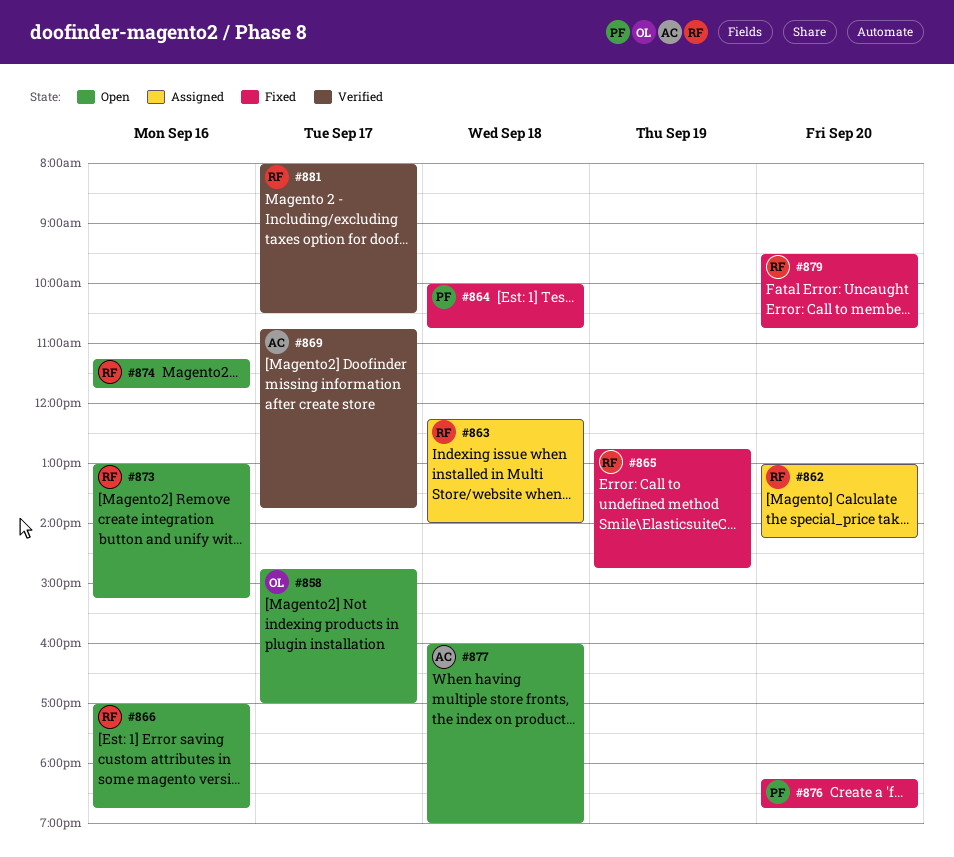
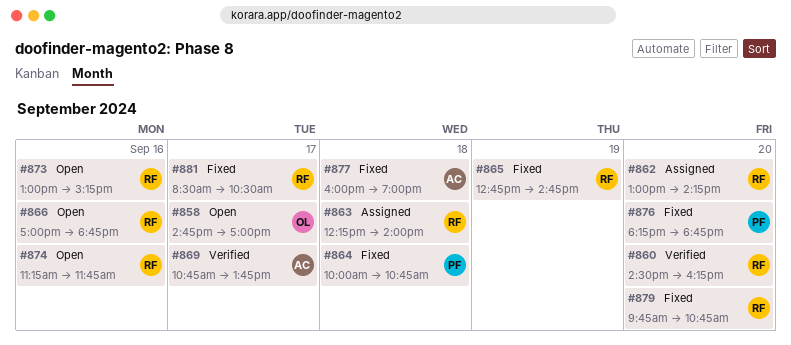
#860: none -> present
#877, status: Open -> Fixed
#879, begins: 09:30 -> 09:45
#881, status: Verified -> Fixed
#881, begins: 08:00 -> 08:30

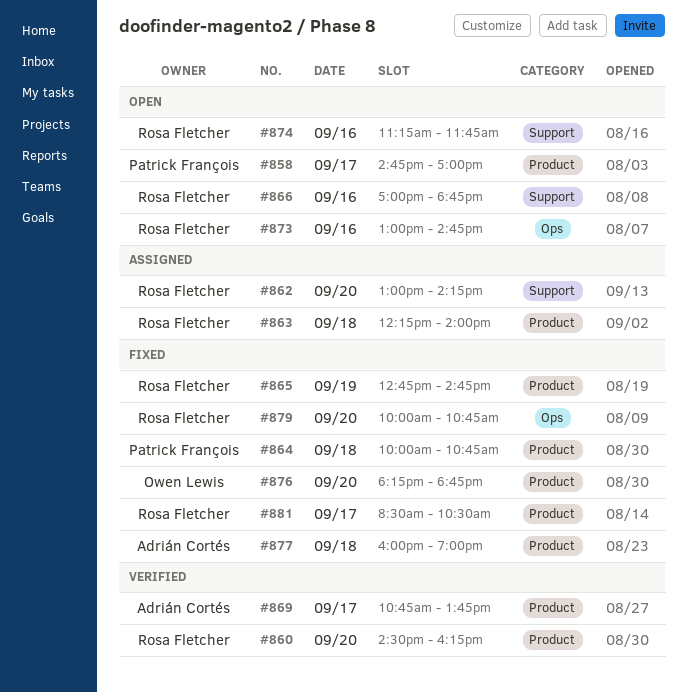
#858, owner: Owen Lewis -> Patrick François
#873, ends: 15:15 -> 14:45
#876, owner: Patrick François -> Owen Lewis
#879, begins: 09:45 -> 10:00

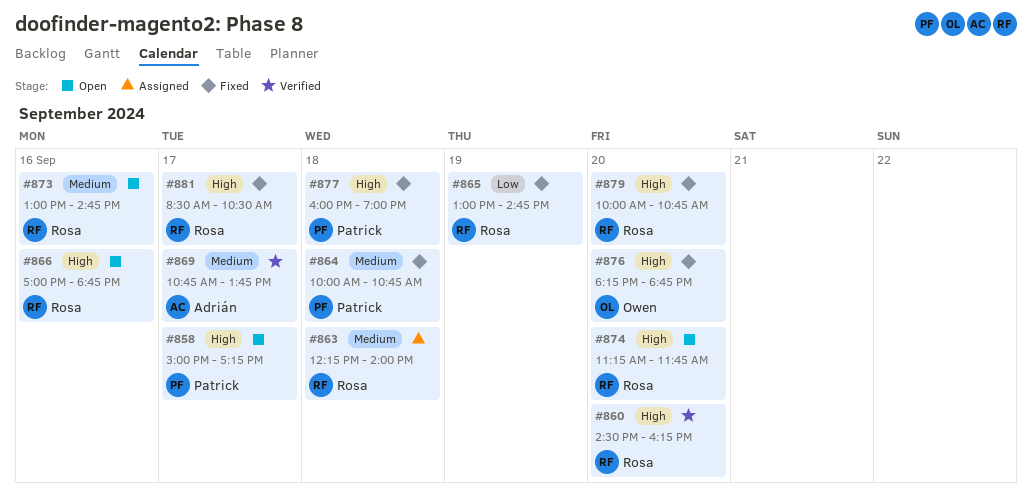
#858, begins: 14:45 -> 15:00
#858, ends: 17:00 -> 17:15
#862: present -> none
#865, begins: 12:45 -> 13:00
#874, day: Sep 16 -> Sep 20
#877, owner: Adrián Cortés -> Patrick François

